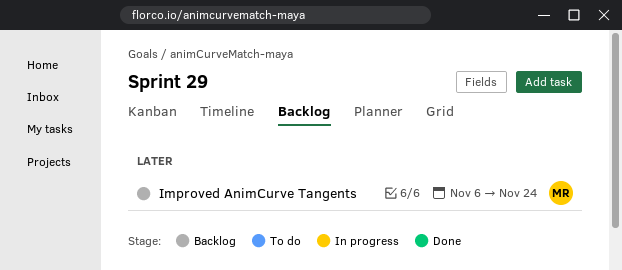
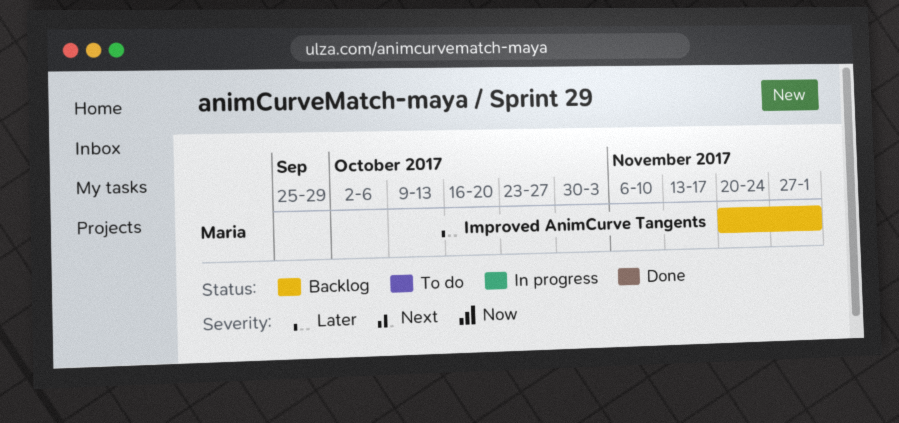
Improved AnimCurve Tangents, start: Nov 6 -> Nov 20
Improved AnimCurve Tangents, due: Nov 24 -> Dec 1

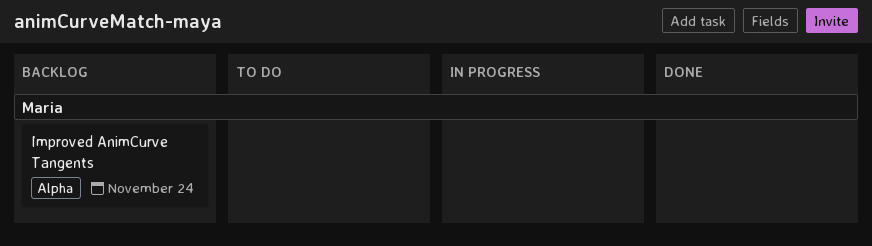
Improved AnimCurve Tangents, due: Dec 1 -> Nov 24

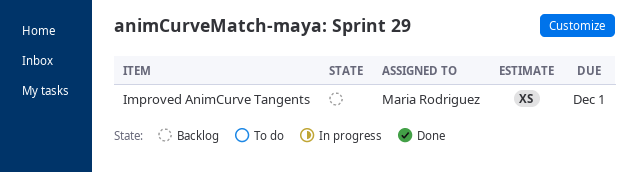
Improved AnimCurve Tangents, due: Nov 24 -> Dec 1

